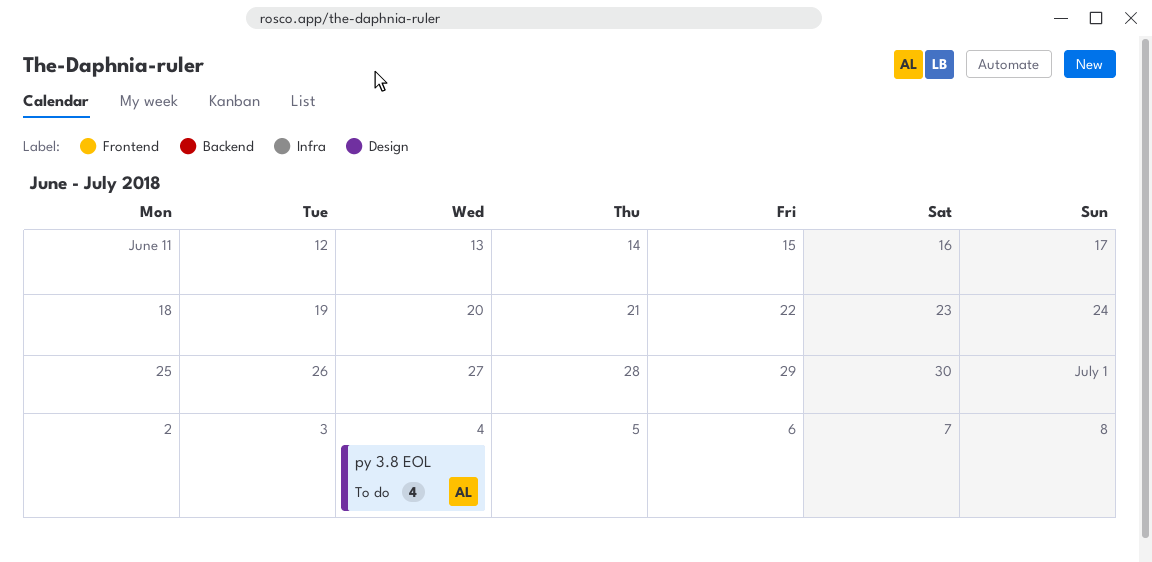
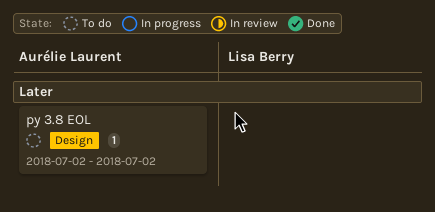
py 3.8 EOL, estimate: 4 -> 1
py 3.8 EOL, due: Jul 4 -> Jul 2

